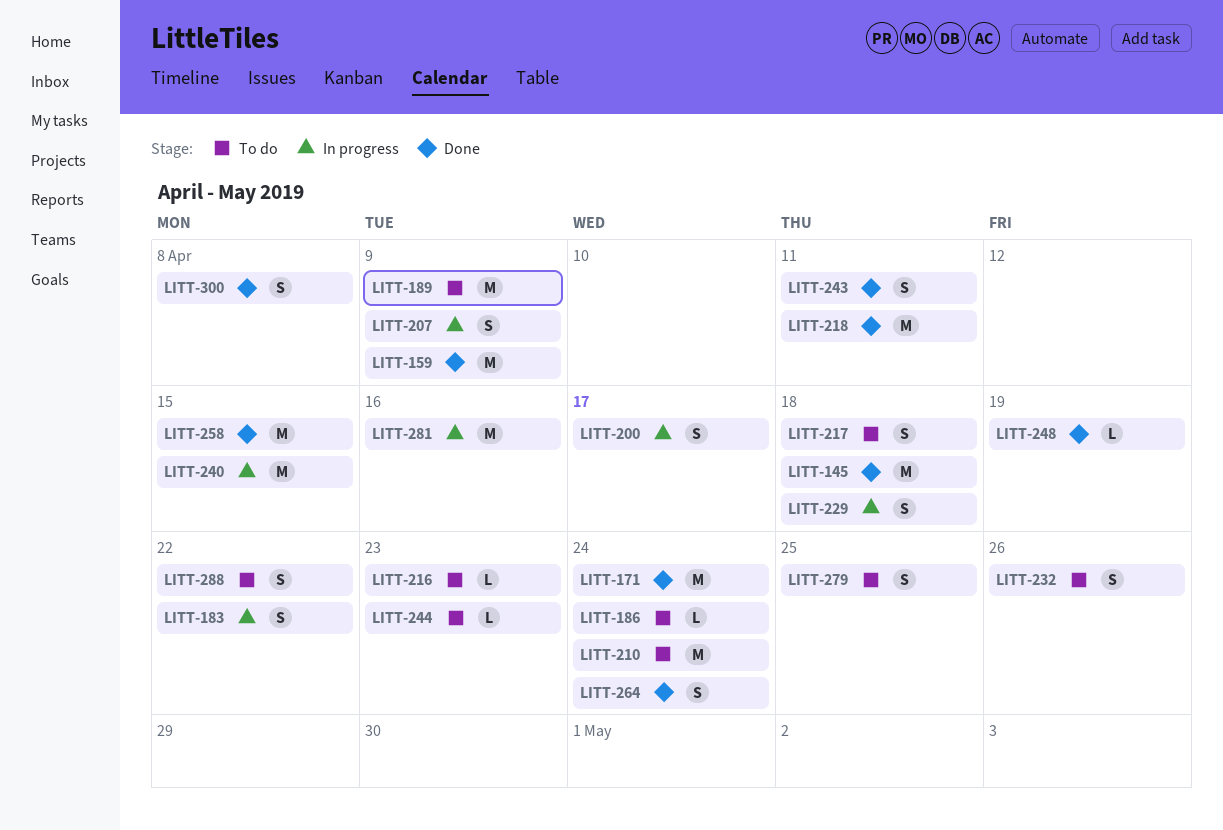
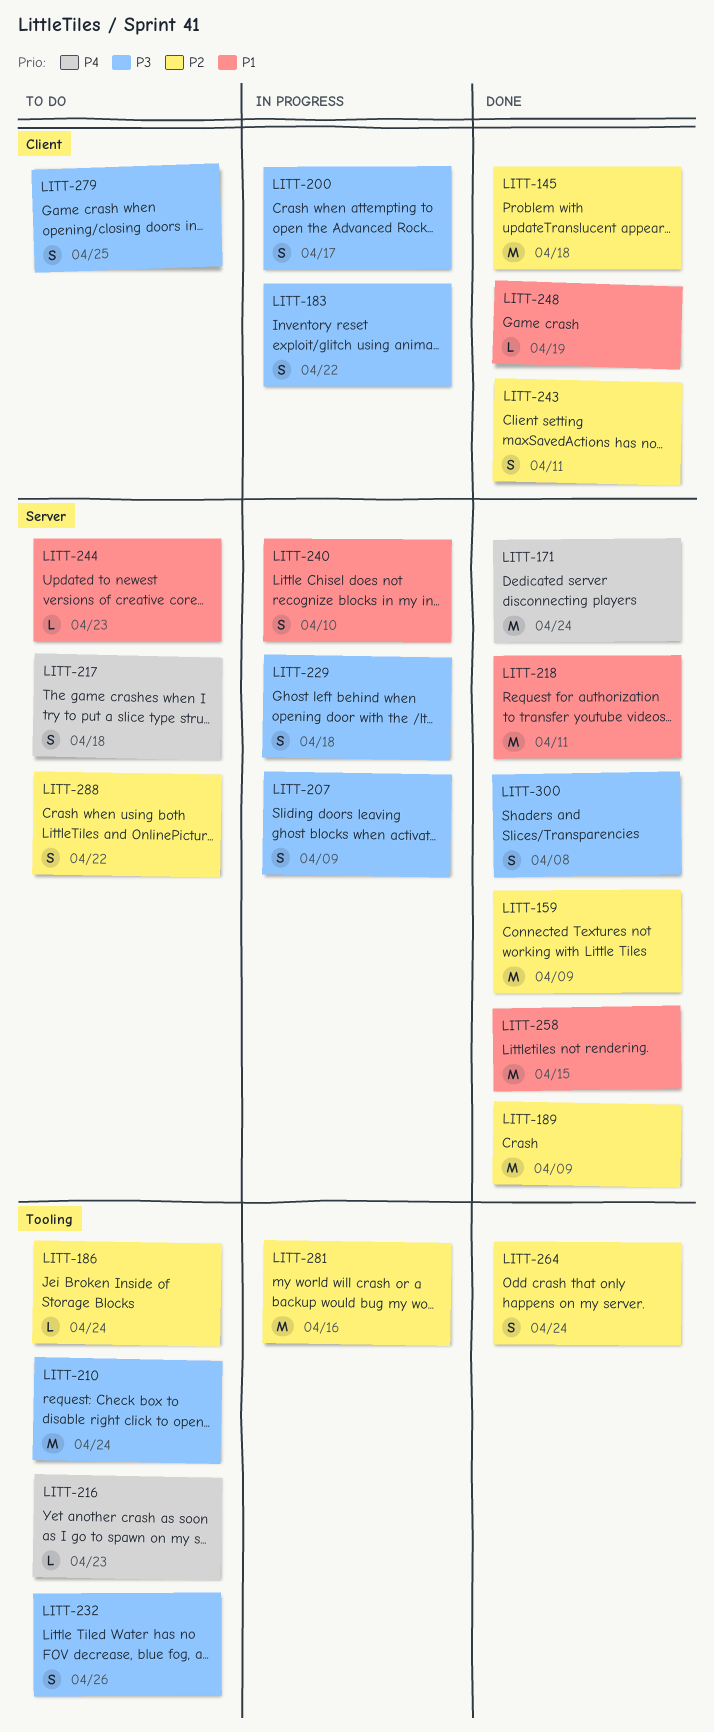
LITT-189, status: To do -> Done
LITT-240, estimate: M -> S
LITT-240, due: Apr 15 -> Apr 10

